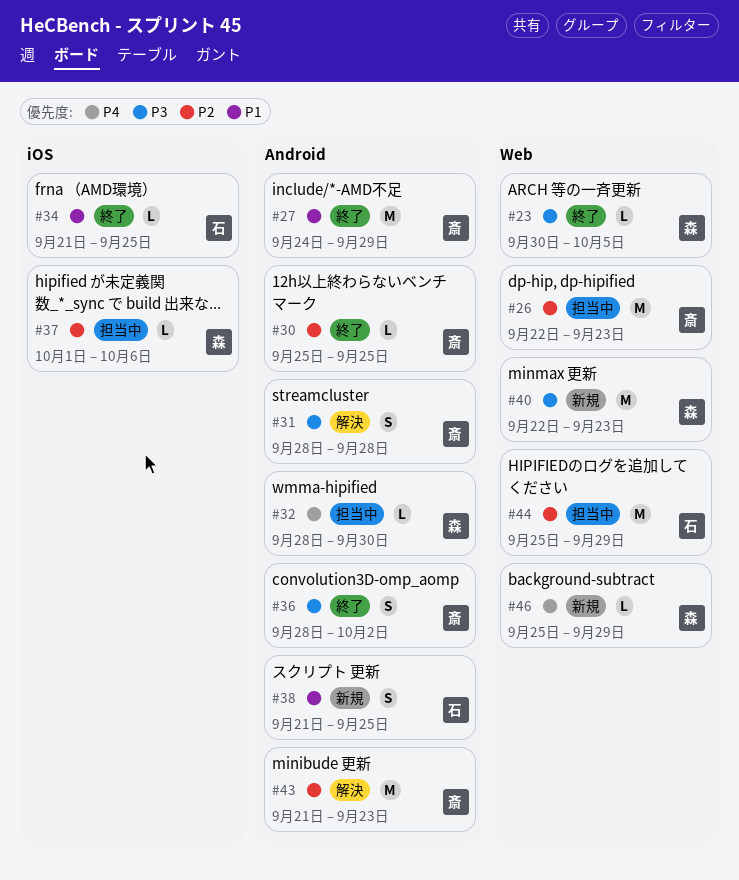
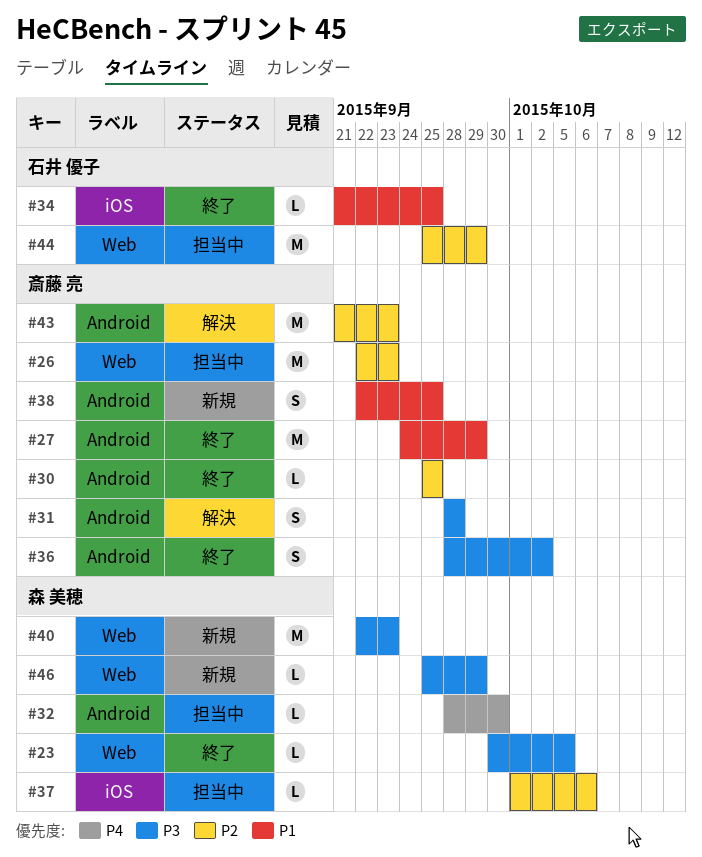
#38, owner: 石井 優子 -> 斎藤 亮
#38, start: Sep 21 -> Sep 22
#46, priority: P4 -> P3

